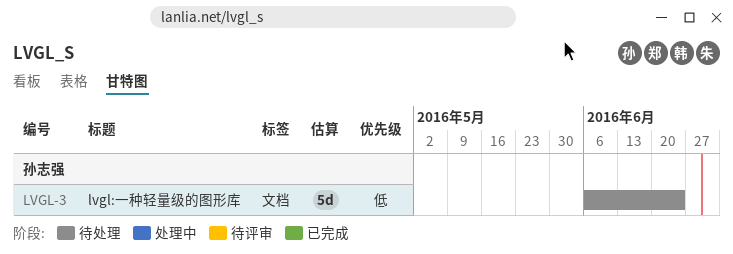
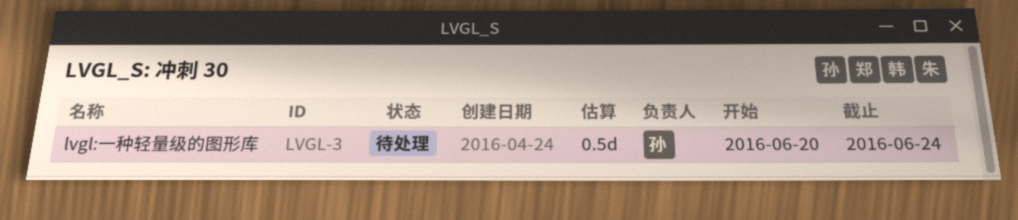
LVGL-3, estimate: 5d -> 0.5d
LVGL-3, start: Jun 6 -> Jun 20

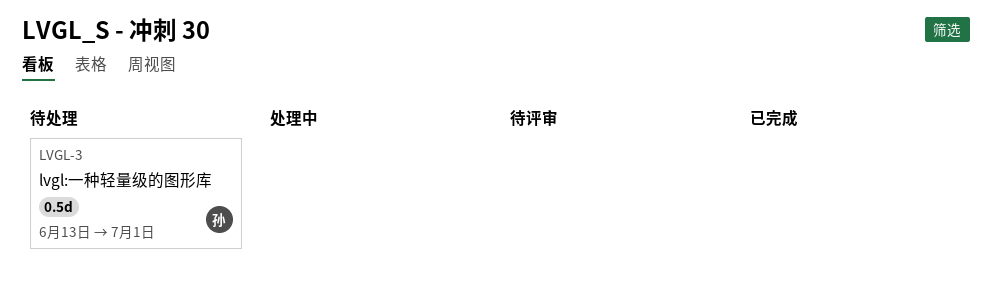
LVGL-3, start: Jun 20 -> Jun 13
LVGL-3, due: Jun 24 -> Jul 1

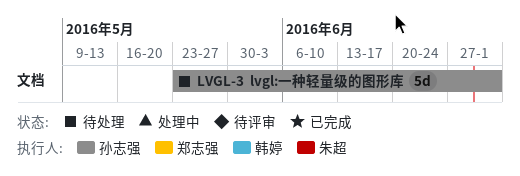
LVGL-3, estimate: 0.5d -> 5d
LVGL-3, start: Jun 13 -> May 23

